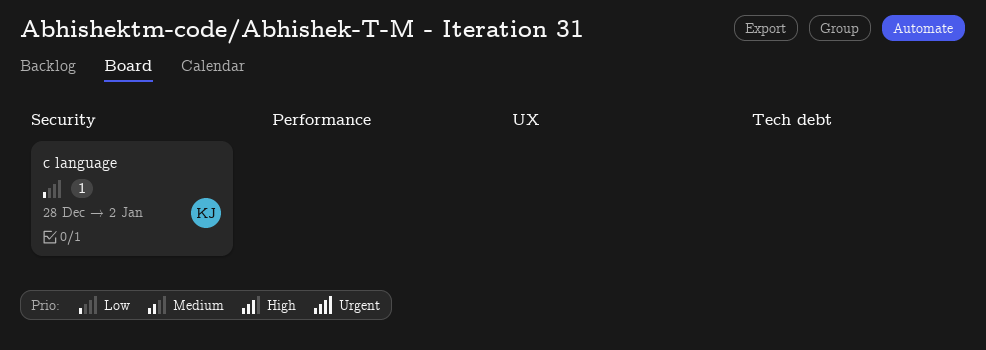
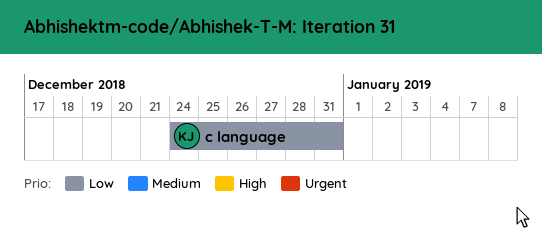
c language, start: Dec 28 -> Dec 24
c language, due: Jan 2 -> Dec 31

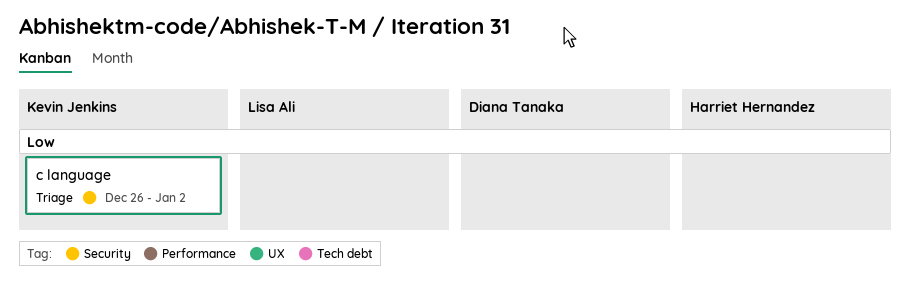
c language, start: Dec 24 -> Dec 26
c language, due: Dec 31 -> Jan 2

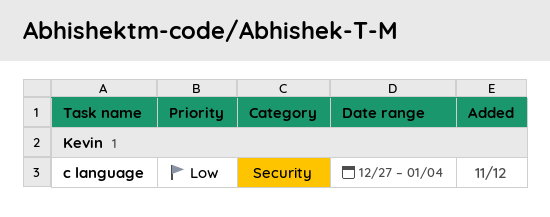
c language, start: Dec 26 -> Dec 27
c language, due: Jan 2 -> Jan 4

